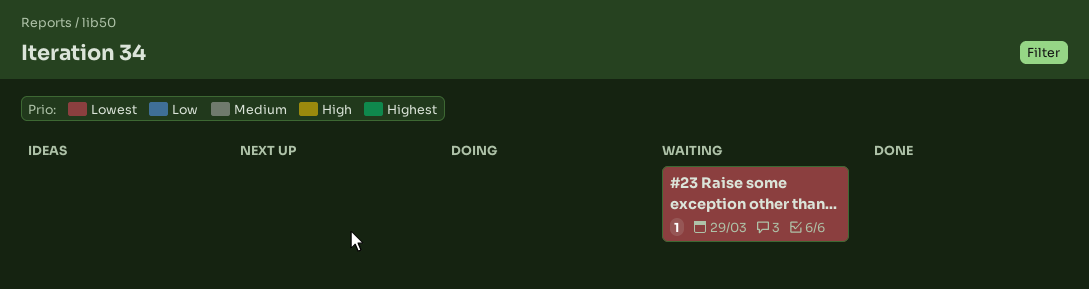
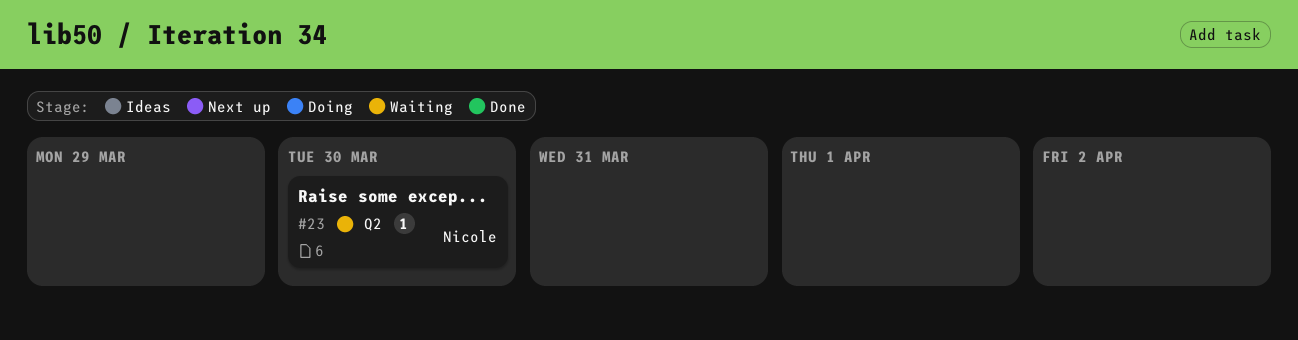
#23, due: Mar 29 -> Mar 30

